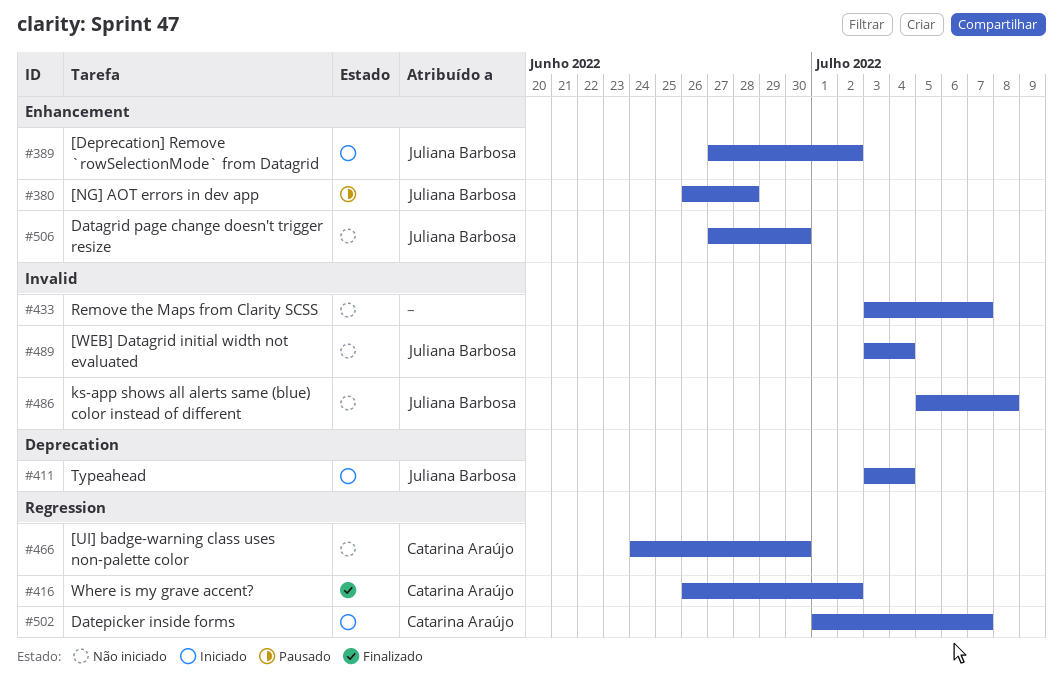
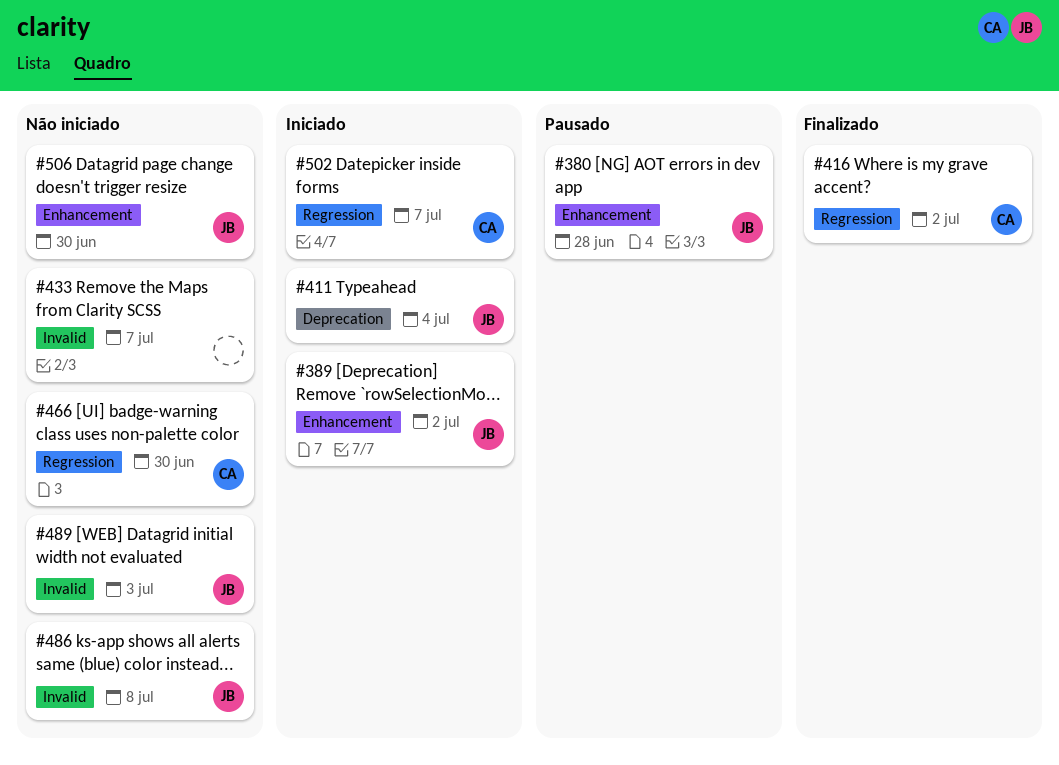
#489, due: Jul 4 -> Jul 3

